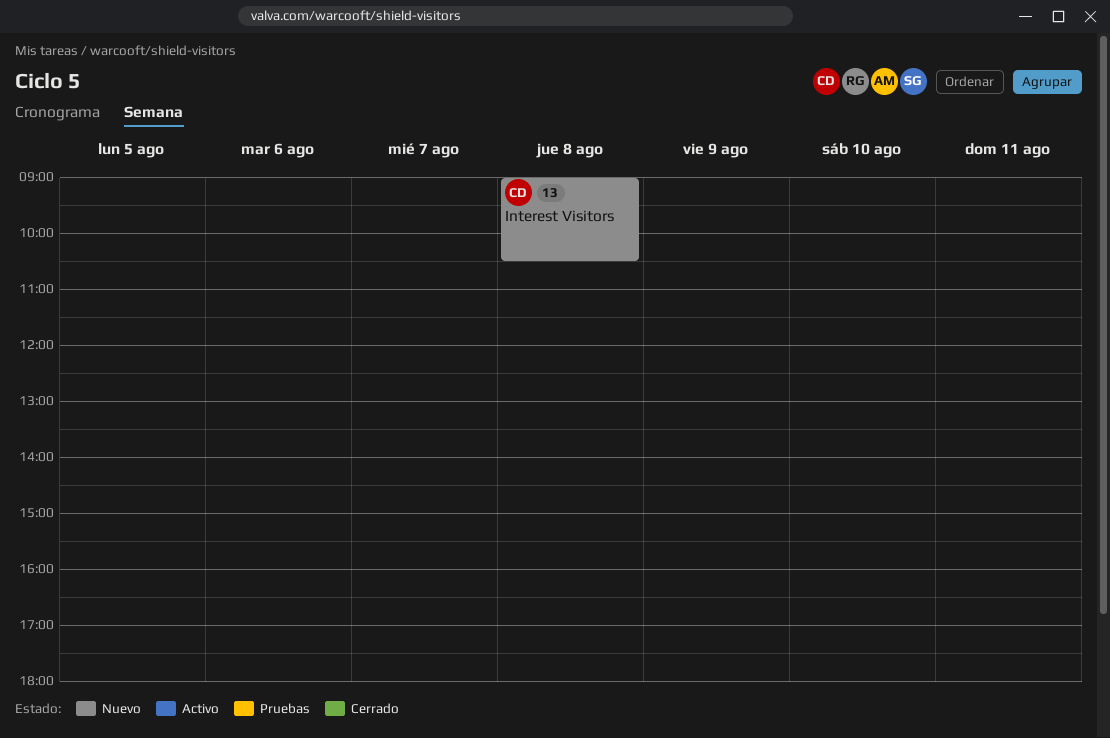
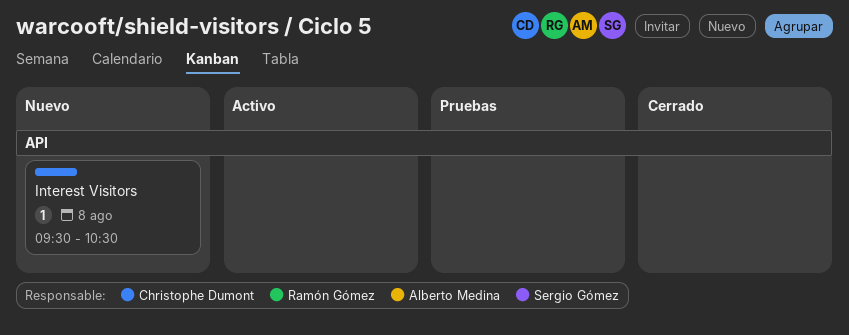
Interest Visitors, estimate: 13 -> 1
Interest Visitors, begins: 09:00 -> 09:30

